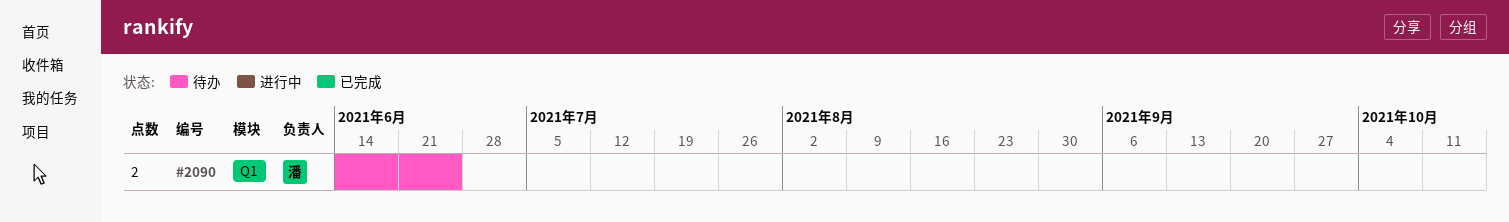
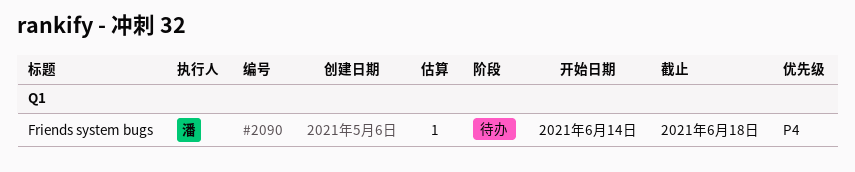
#2090, estimate: 2 -> 1
#2090, due: Jun 25 -> Jun 18

